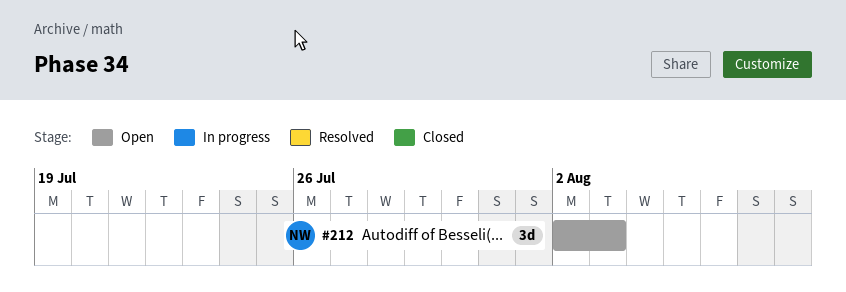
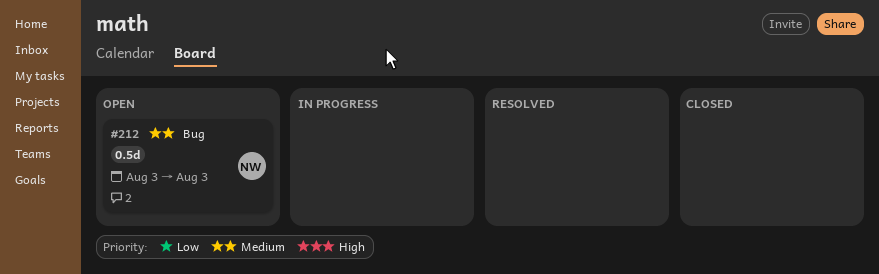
#212, estimate: 3d -> 0.5d
#212, start: Aug 2 -> Aug 3

